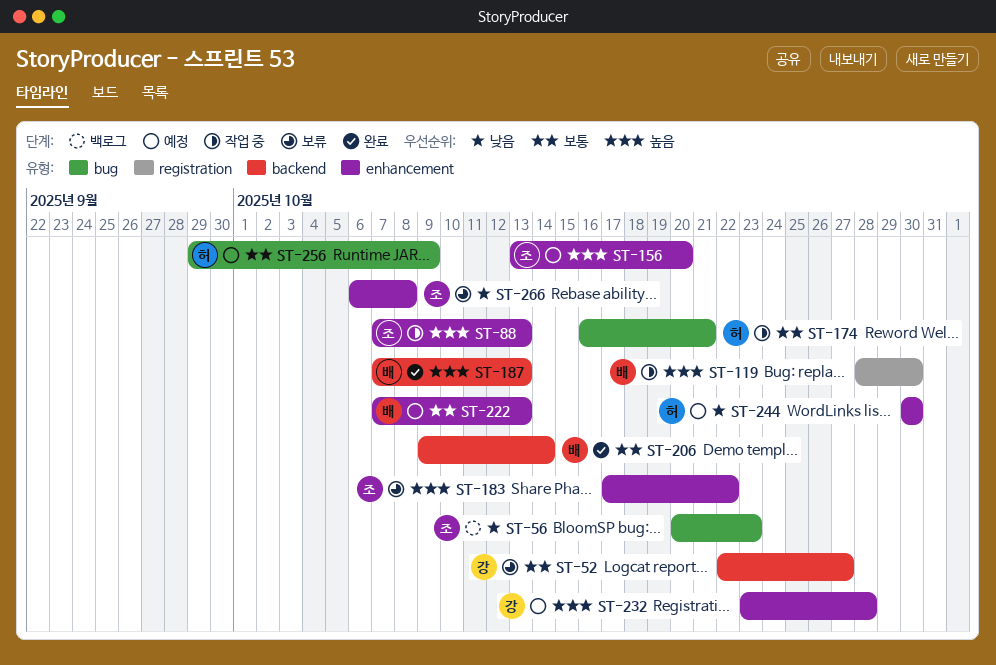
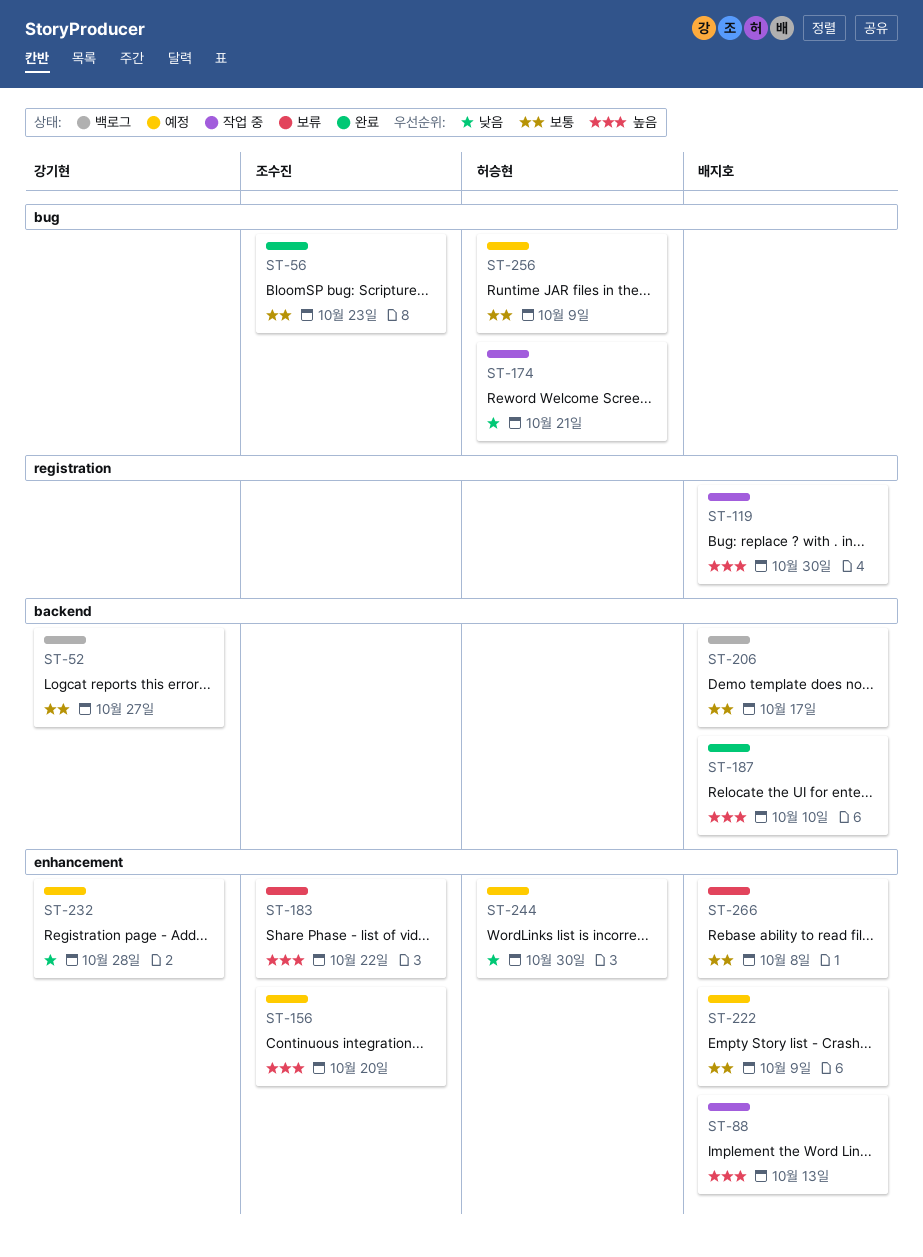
ST-52, status: 보류 -> 백로그
ST-56, status: 백로그 -> 완료
ST-56, priority: 낮음 -> 보통
ST-88, owner: 조수진 -> 배지호
ST-174, priority: 보통 -> 낮음
ST-187, due: Oct 13 -> Oct 10
ST-206, status: 완료 -> 백로그
ST-206, due: Oct 14 -> Oct 17
ST-222, due: Oct 13 -> Oct 9
ST-232, priority: 높음 -> 낮음
ST-266, owner: 조수진 -> 배지호
ST-266, priority: 낮음 -> 보통

